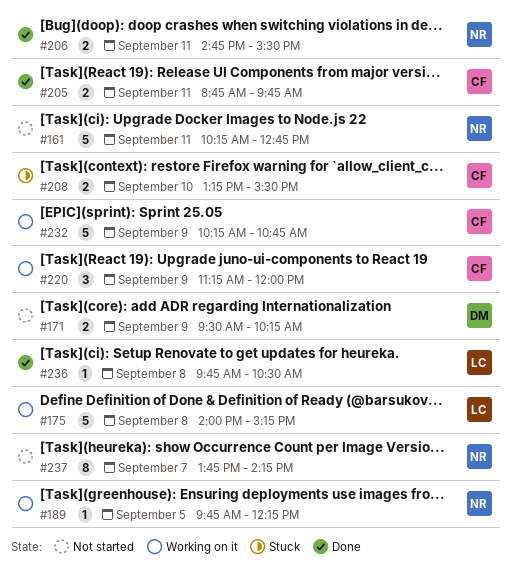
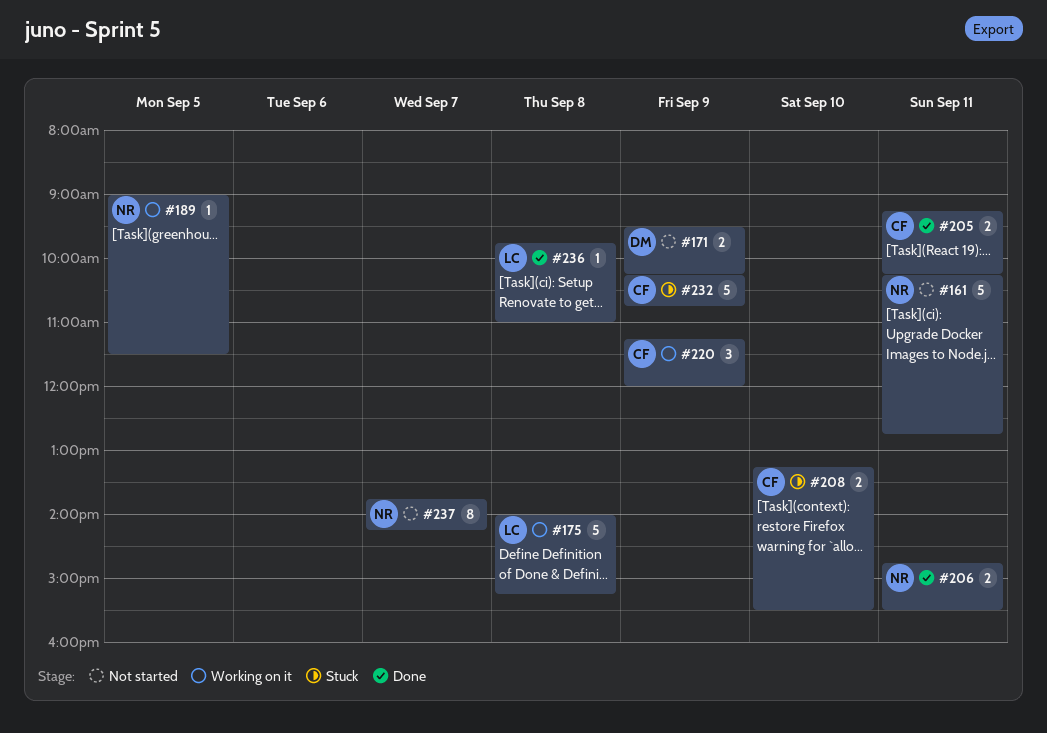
#189, begins: 09:45 -> 09:00
#189, ends: 12:15 -> 11:30
#205, begins: 08:45 -> 09:15
#205, ends: 09:45 -> 10:15
#232, status: Working on it -> Stuck
#236, ends: 10:30 -> 11:00

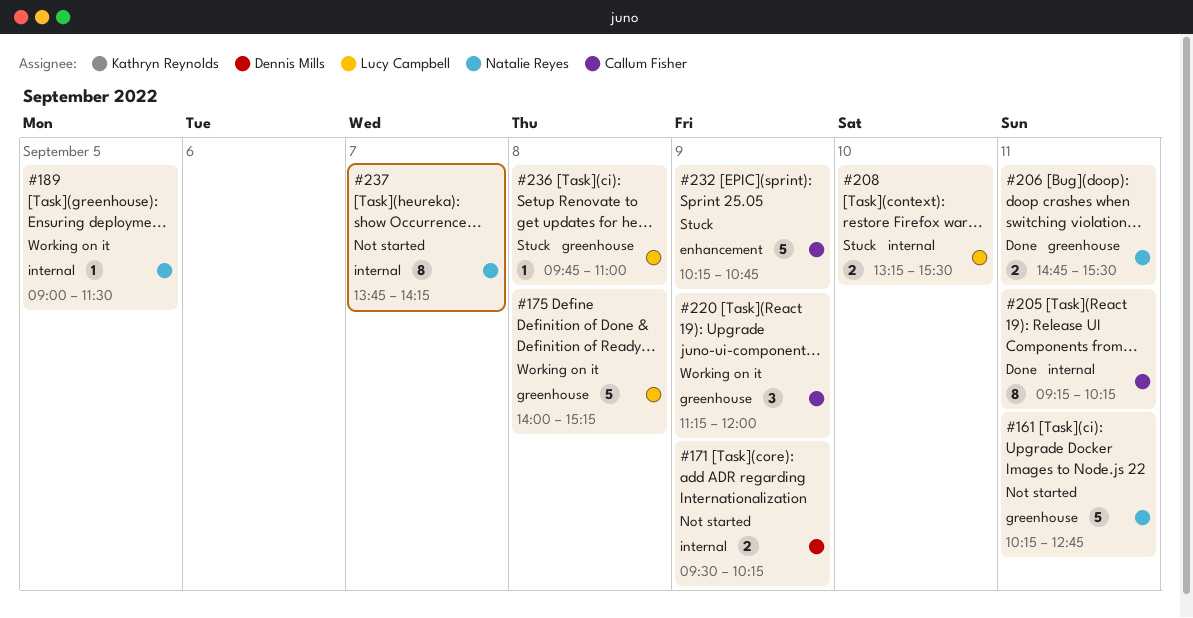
#205, estimate: 2 -> 8
#208, owner: Callum Fisher -> Lucy Campbell
#236, status: Done -> Stuck

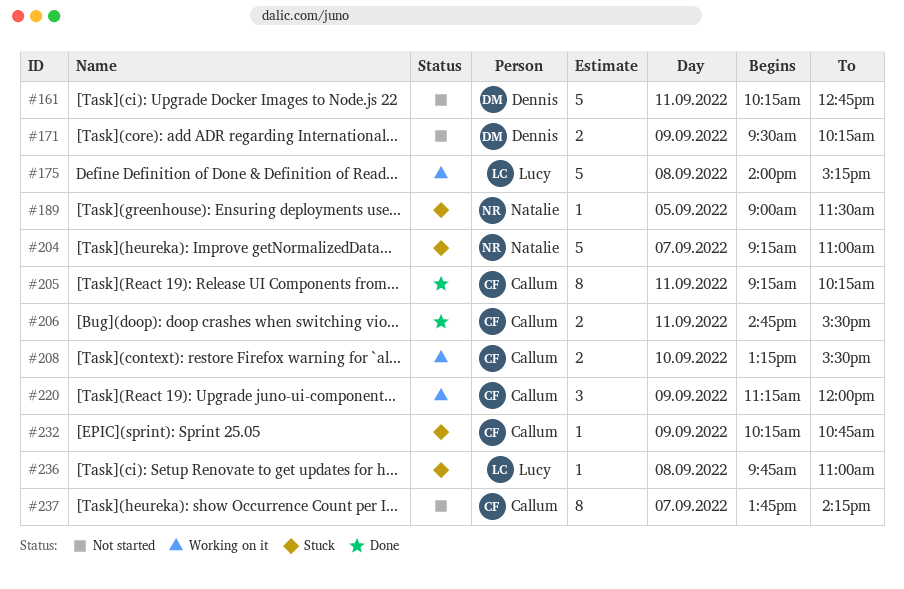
#161, owner: Natalie Reyes -> Dennis Mills
#189, status: Working on it -> Stuck
#204: none -> present
#206, owner: Natalie Reyes -> Callum Fisher
#208, status: Stuck -> Working on it
#208, owner: Lucy Campbell -> Callum Fisher
#232, estimate: 5 -> 1
#237, owner: Natalie Reyes -> Callum Fisher

